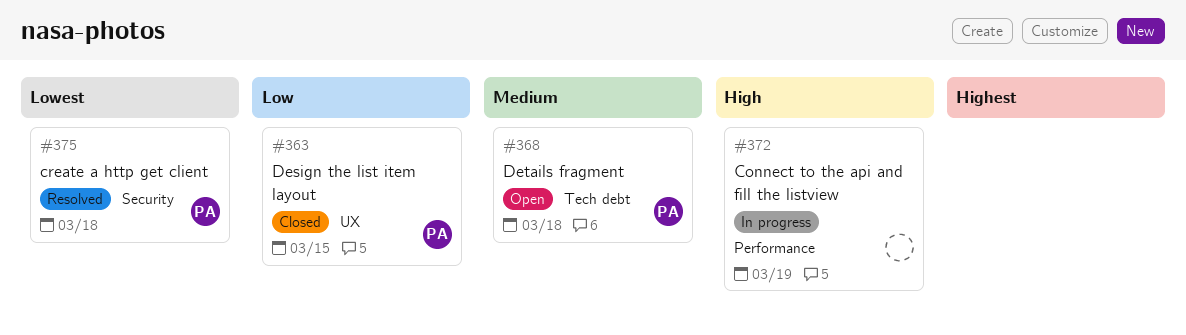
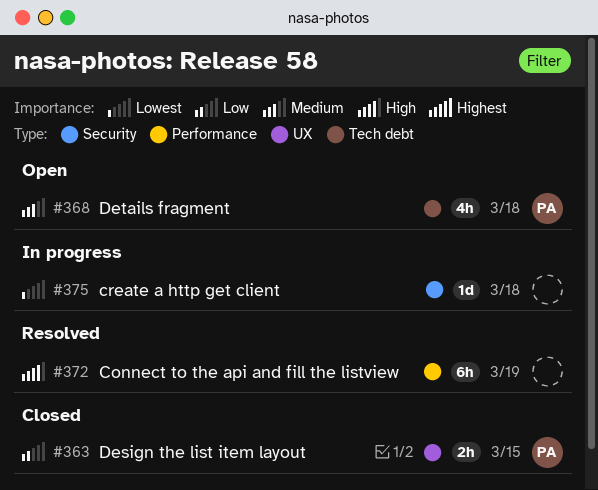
#372, status: In progress -> Resolved
#375, status: Resolved -> In progress
#375, owner: PA -> none

